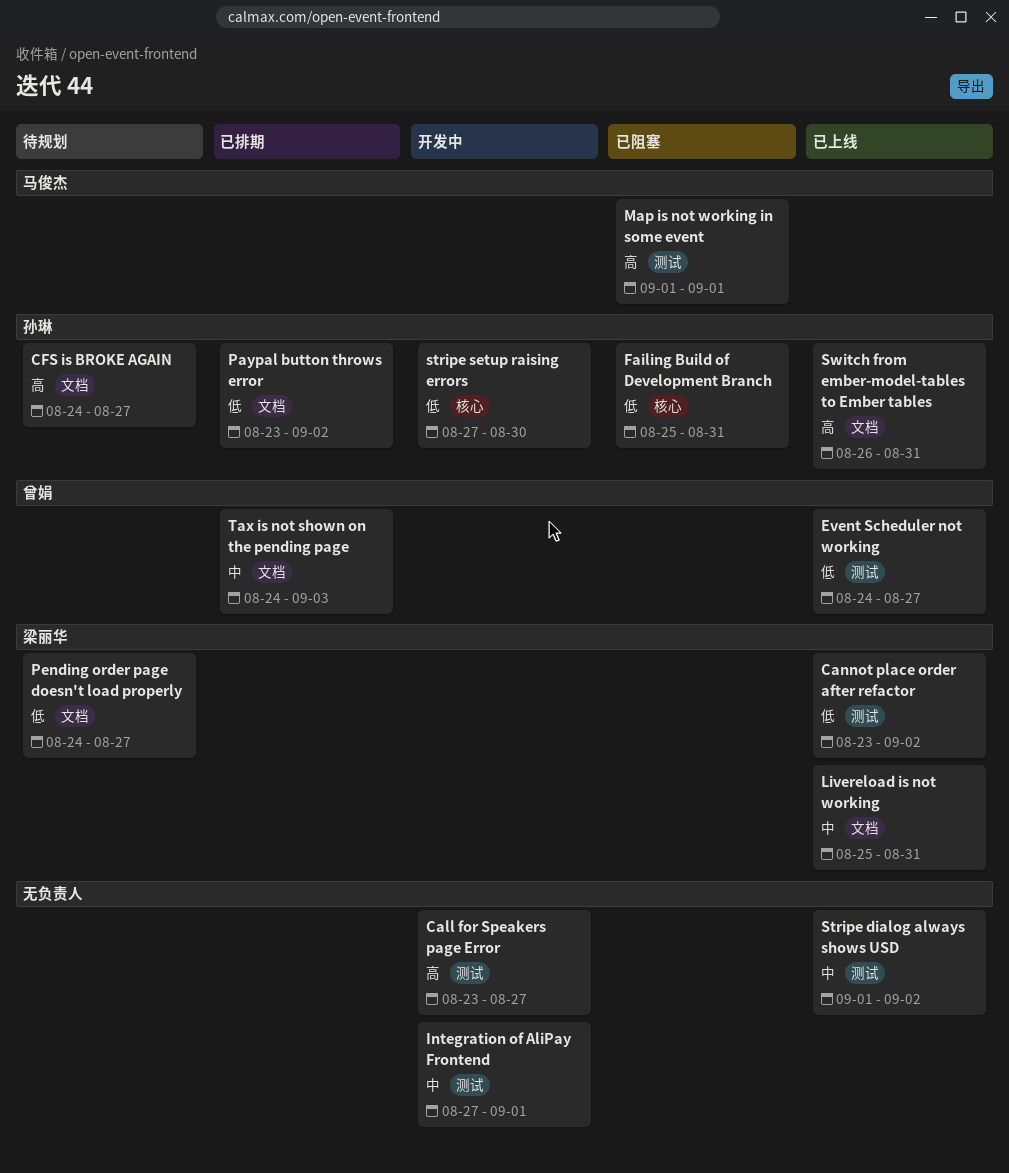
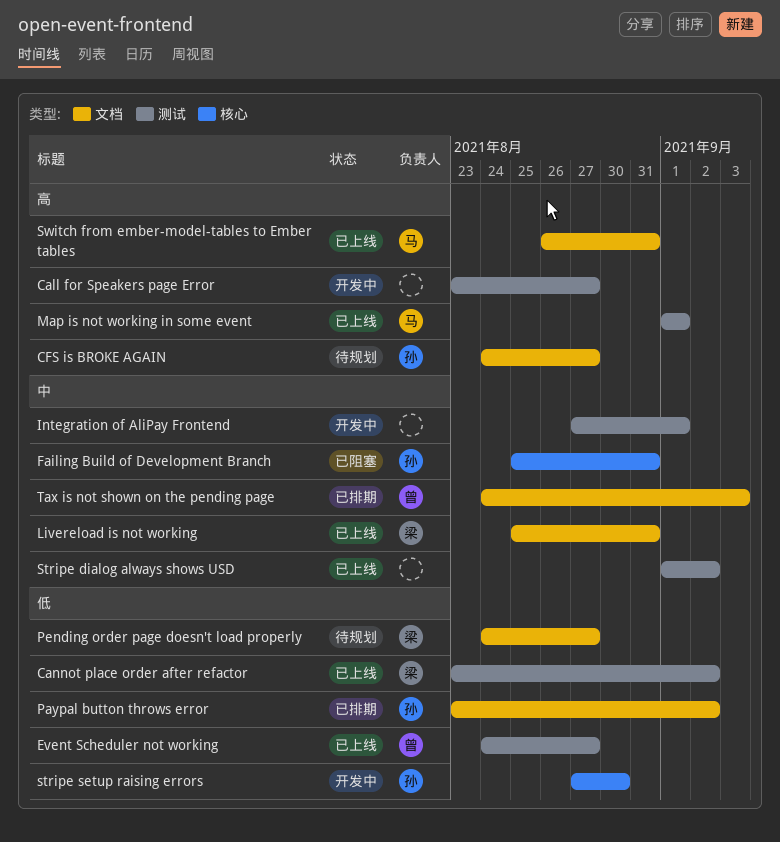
Failing Build of Development Branch, priority: 低 -> 中
Map is not working in some event, status: 已阻塞 -> 已上线
Switch from ember-model-tables to Ember tables, owner: 孙琳 -> 马俊杰

